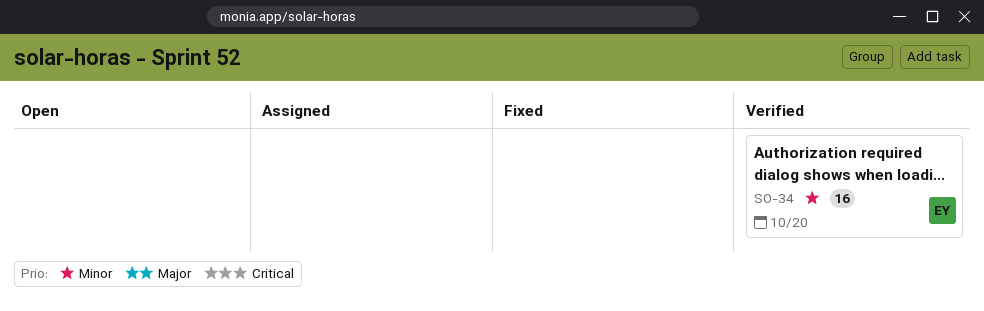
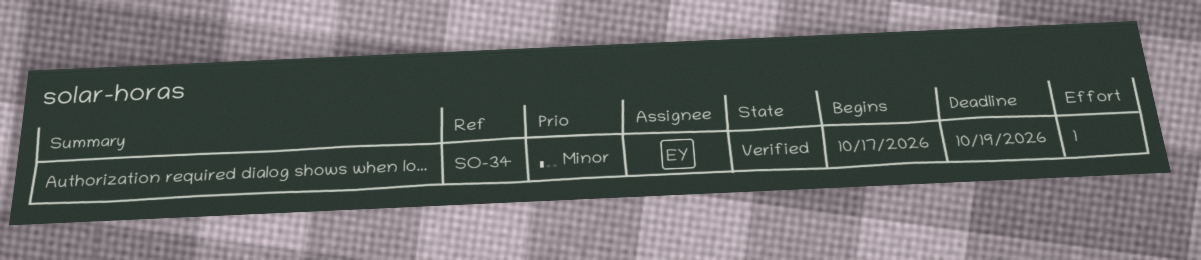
SO-34, estimate: 16 -> 1
SO-34, due: Oct 20 -> Oct 19

